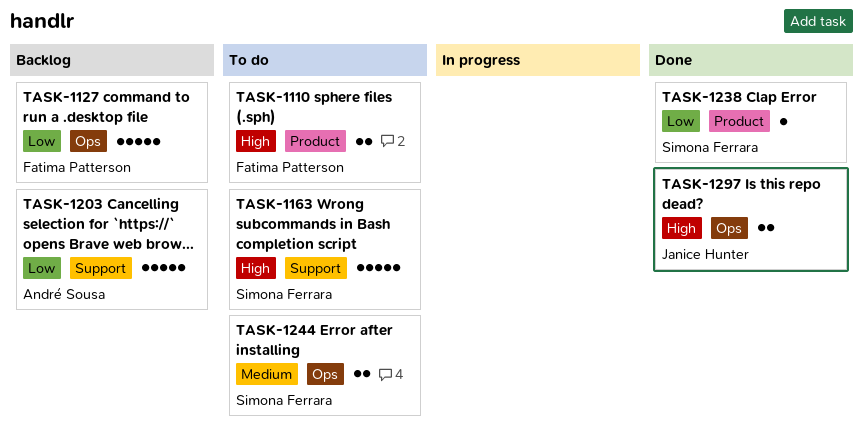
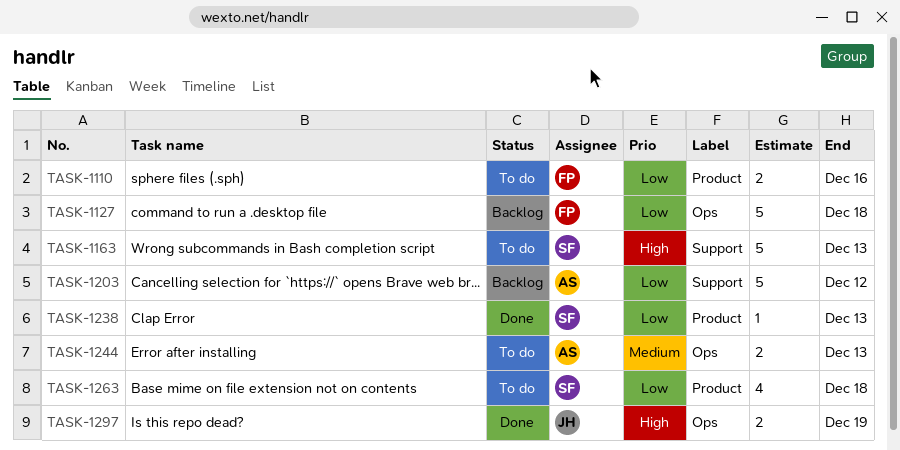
TASK-1110, priority: High -> Low
TASK-1244, owner: Simona Ferrara -> André Sousa
TASK-1263: none -> present

